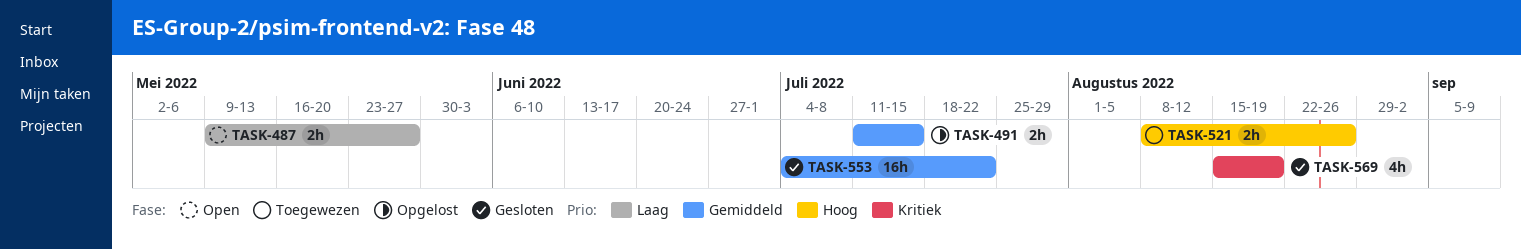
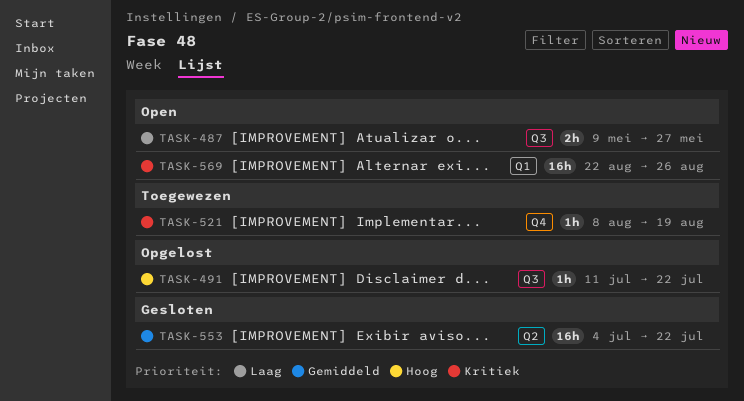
TASK-491, priority: Gemiddeld -> Hoog
TASK-491, estimate: 2h -> 1h
TASK-491, due: Jul 15 -> Jul 22
TASK-521, priority: Hoog -> Kritiek
TASK-521, estimate: 2h -> 1h
TASK-521, due: Aug 26 -> Aug 19
TASK-569, status: Gesloten -> Open
TASK-569, estimate: 4h -> 16h
TASK-569, start: Aug 15 -> Aug 22
TASK-569, due: Aug 19 -> Aug 26

